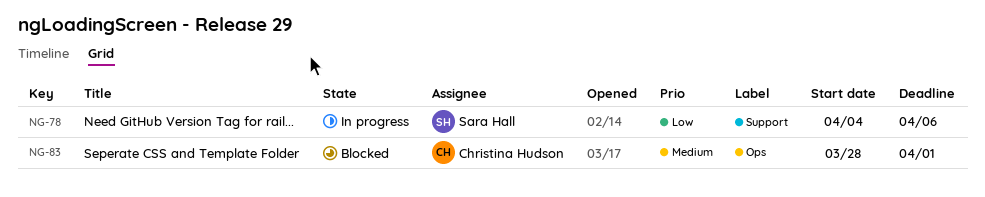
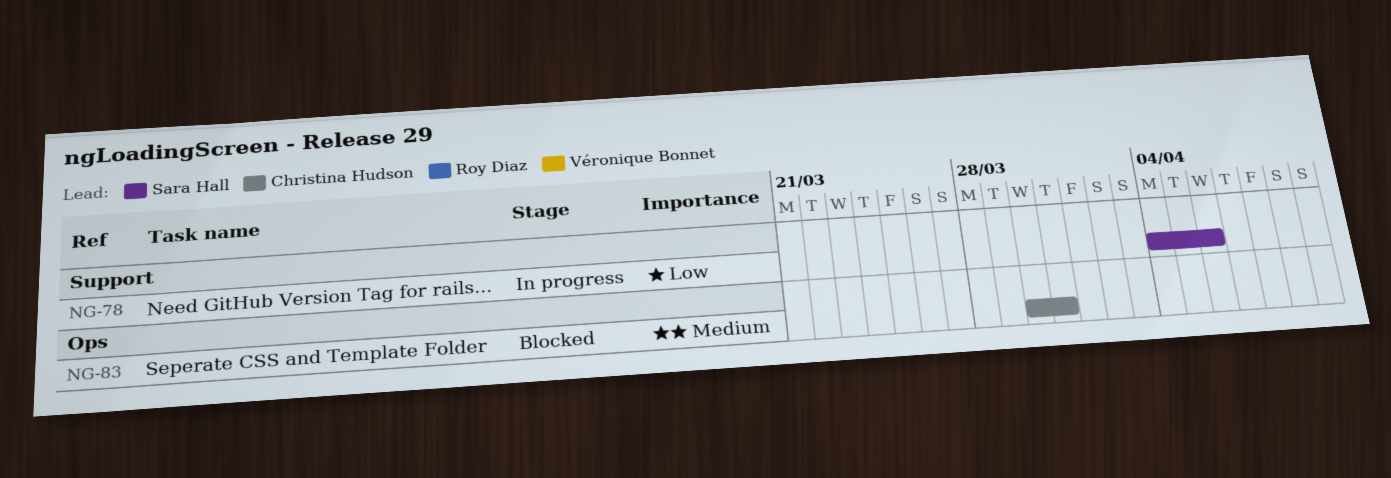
NG-83, start: Mar 28 -> Mar 30
NG-83, due: Apr 1 -> Mar 31

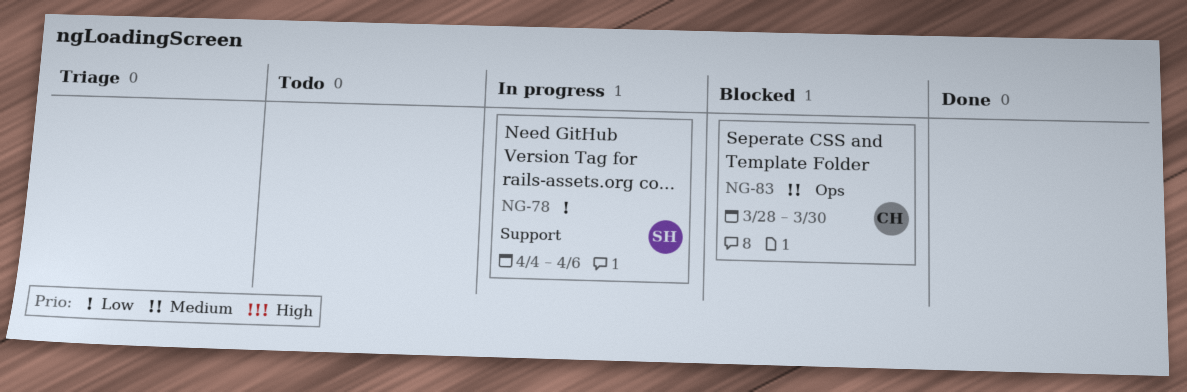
NG-83, start: Mar 30 -> Mar 28
NG-83, due: Mar 31 -> Mar 30

